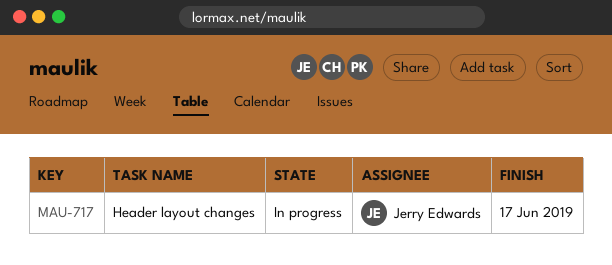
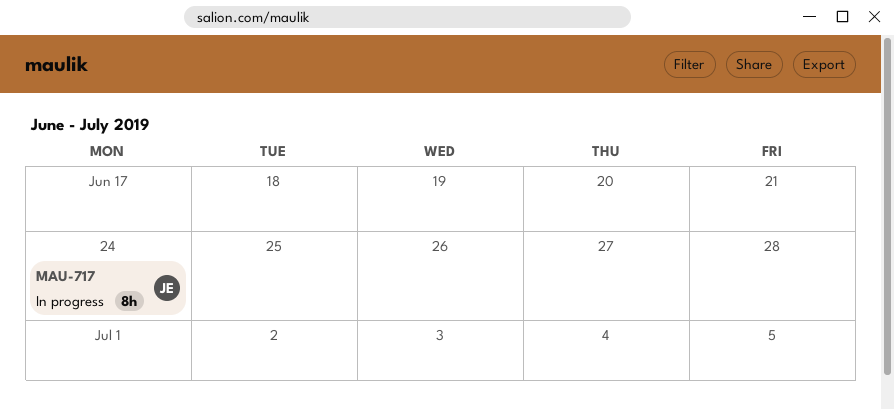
MAU-717, due: Jun 17 -> Jun 24

